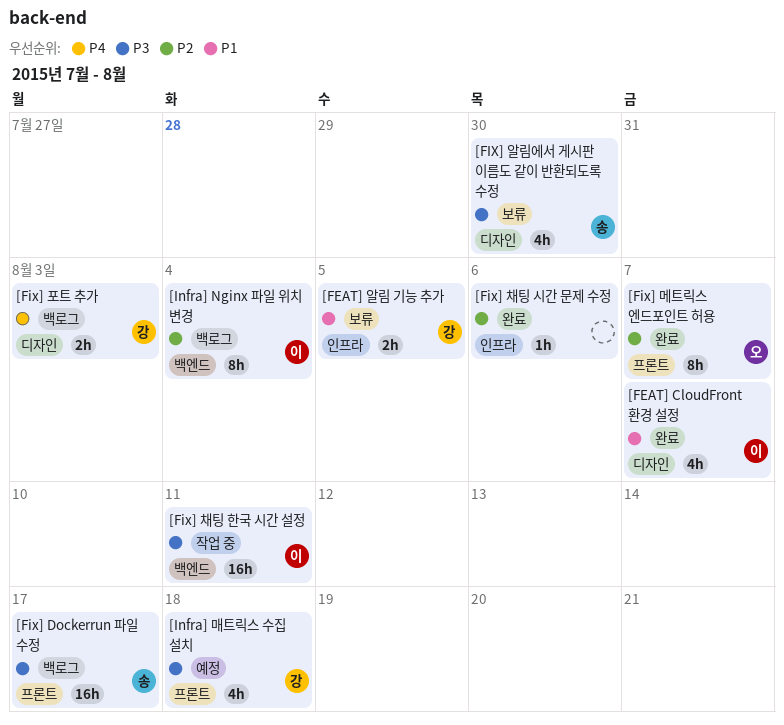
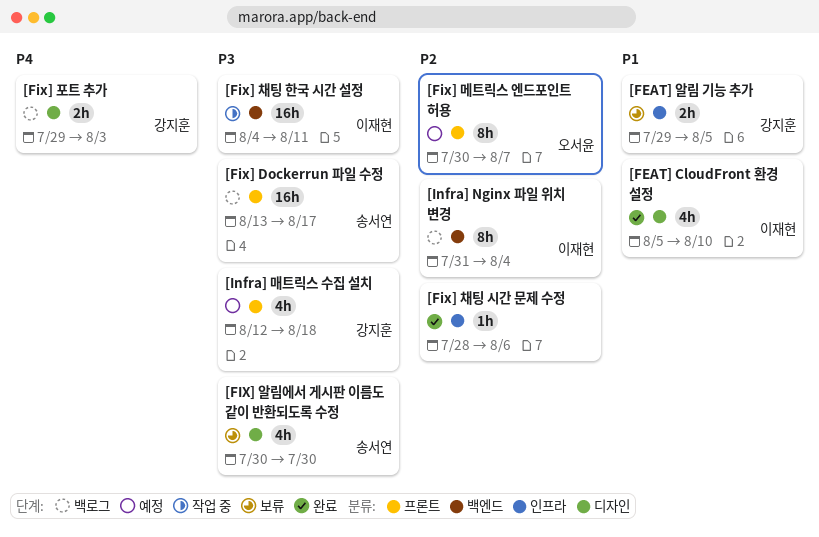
[FEAT] CloudFront 환경 설정, due: Aug 7 -> Aug 10
[Fix] 메트릭스 엔드포인트 허용, status: 완료 -> 예정

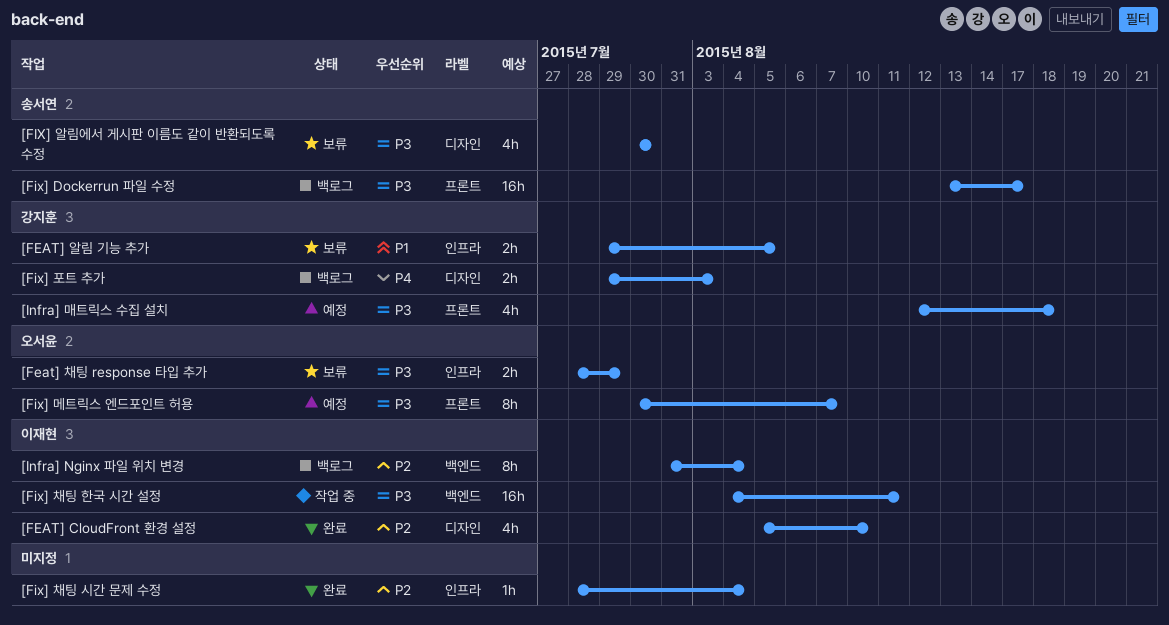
[FEAT] CloudFront 환경 설정, priority: P1 -> P2
[Feat] 채팅 response 타입 추가: none -> present
[Fix] 메트릭스 엔드포인트 허용, priority: P2 -> P3
[Fix] 채팅 시간 문제 수정, due: Aug 6 -> Aug 4

